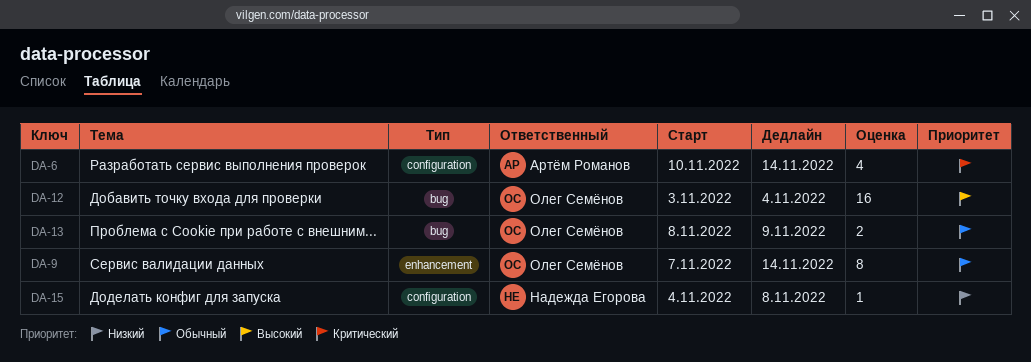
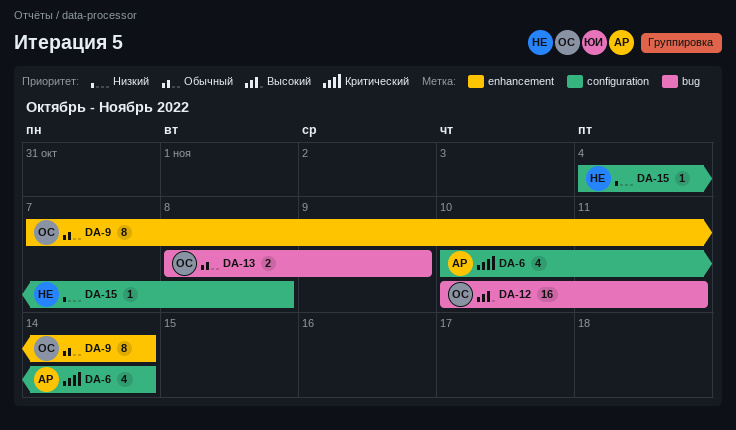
DA-12, start: Nov 3 -> Nov 10
DA-12, due: Nov 4 -> Nov 11

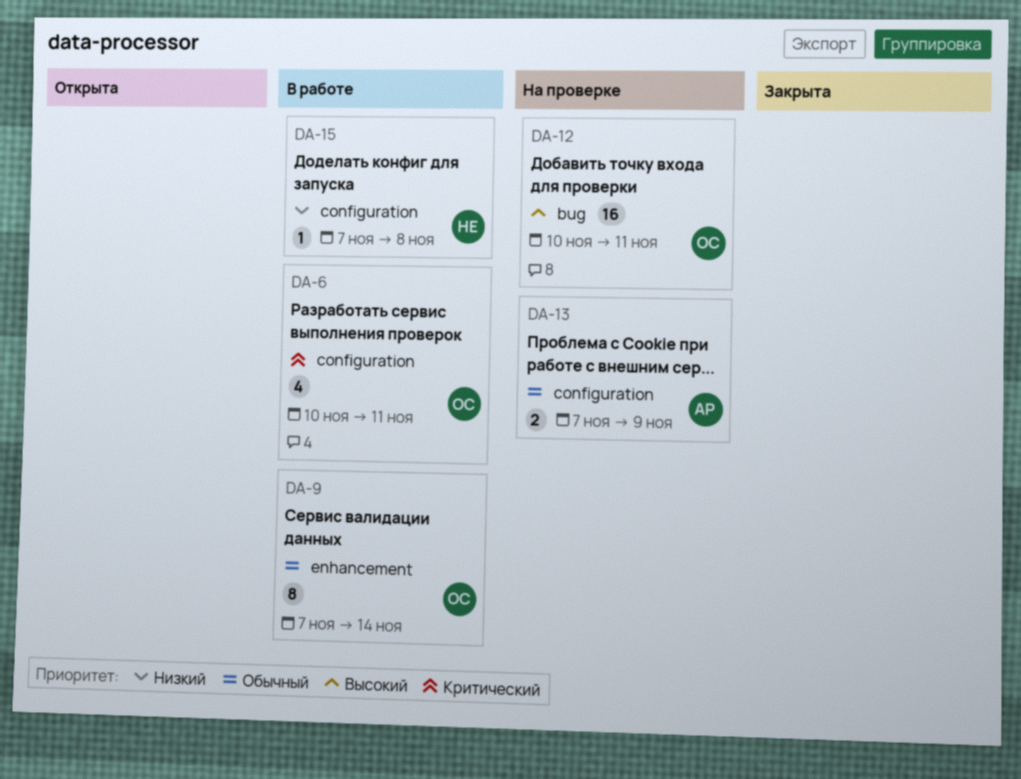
DA-6, owner: АР -> ОС
DA-6, due: Nov 14 -> Nov 11
DA-13, owner: ОС -> АР
DA-13, label: bug -> configuration
DA-13, start: Nov 8 -> Nov 7
DA-15, start: Nov 4 -> Nov 7

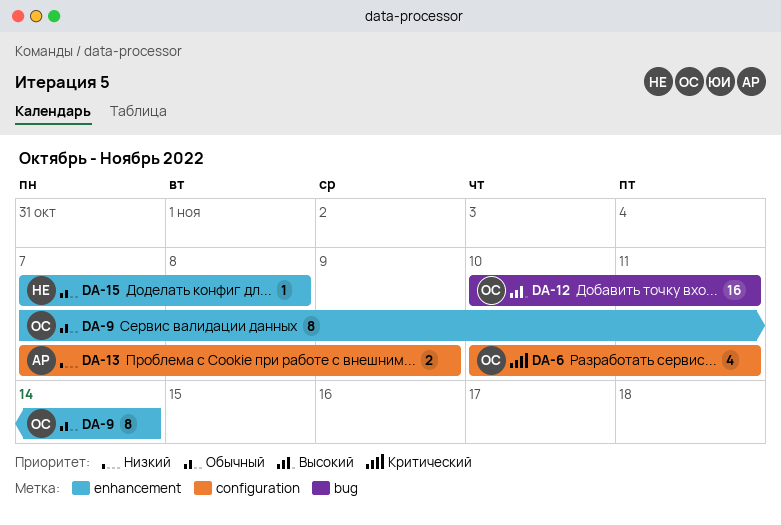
DA-13, priority: Обычный -> Низкий
DA-15, priority: Низкий -> Обычный
DA-15, label: configuration -> enhancement

